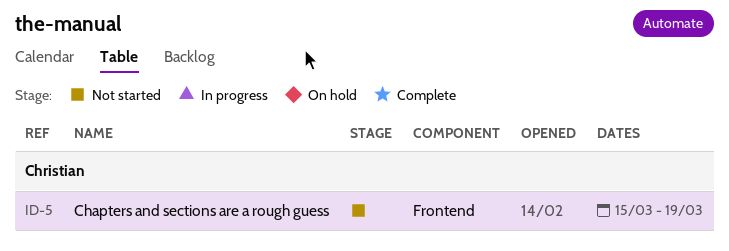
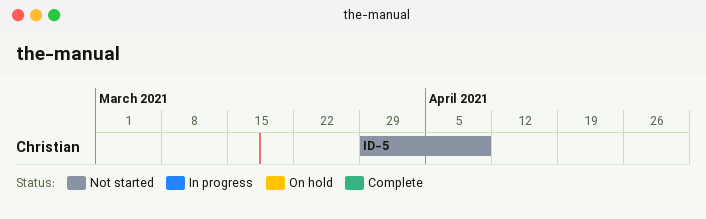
ID-5, start: Mar 15 -> Mar 29
ID-5, due: Mar 19 -> Apr 9

